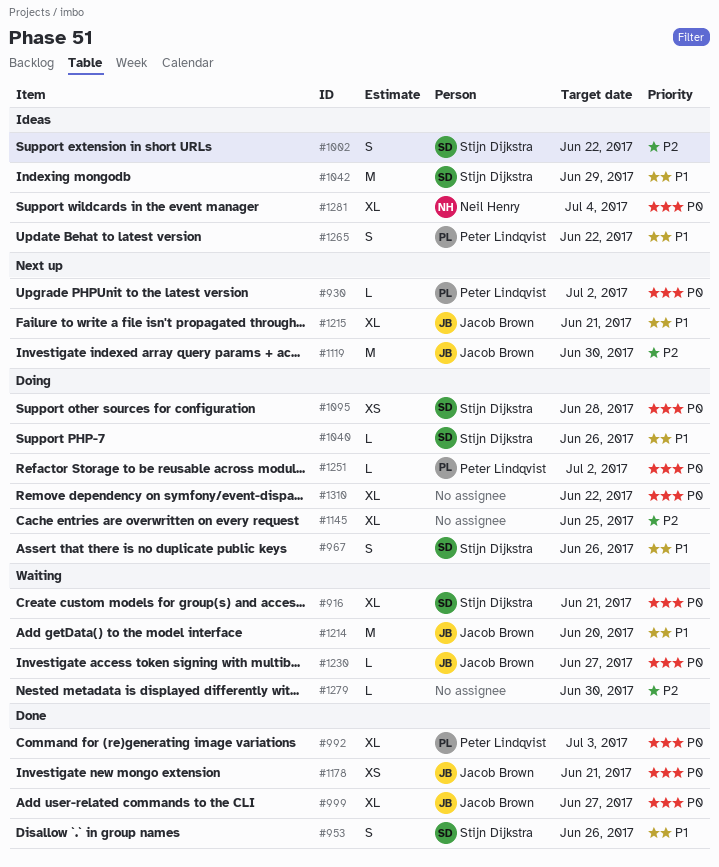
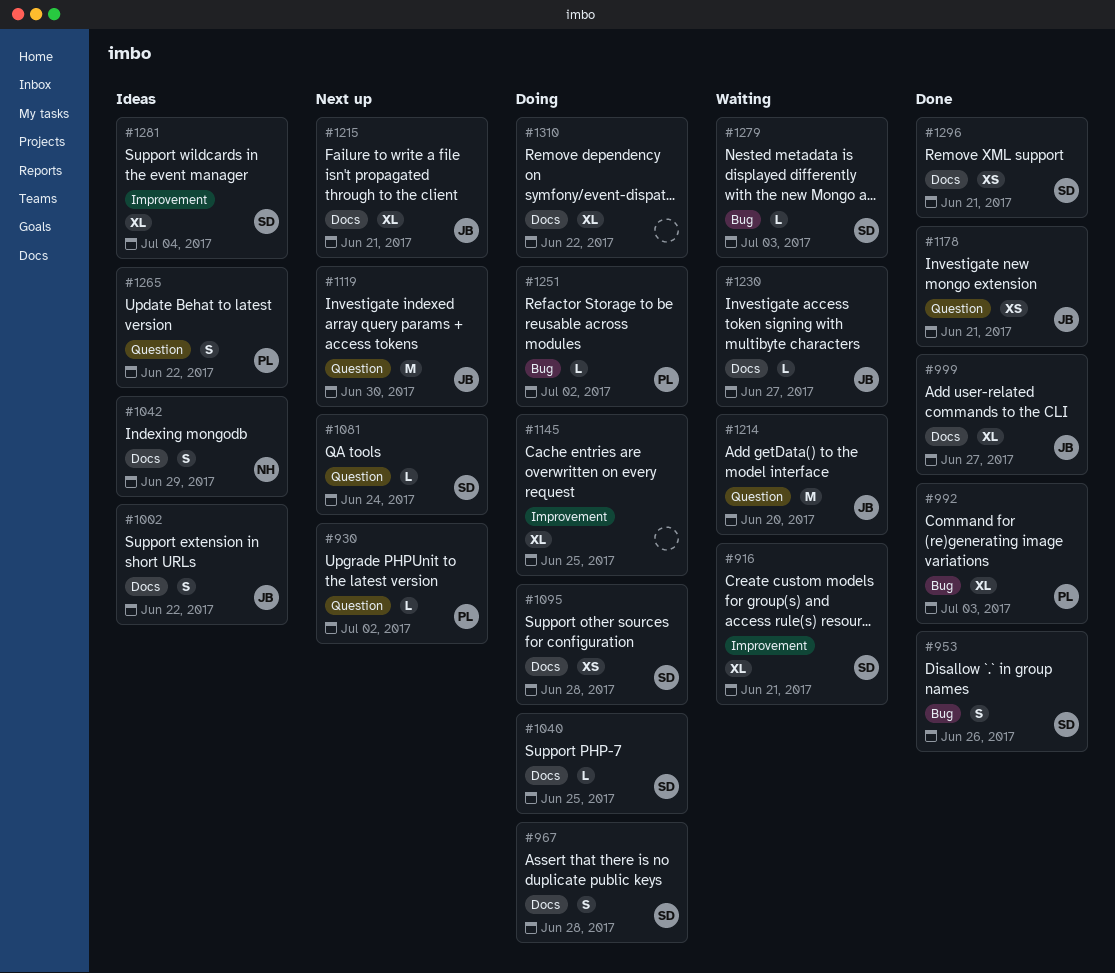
#967, due: Jun 26 -> Jun 28
#1002, owner: Stijn Dijkstra -> Jacob Brown
#1040, due: Jun 26 -> Jun 25
#1042, owner: Stijn Dijkstra -> Neil Henry
#1042, estimate: M -> S
#1081: none -> present
#1279, owner: none -> Stijn Dijkstra
#1279, due: Jun 30 -> Jul 3
#1281, owner: Neil Henry -> Stijn Dijkstra
#1296: none -> present

